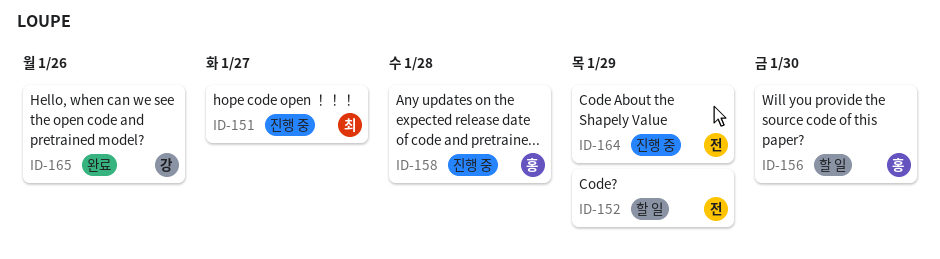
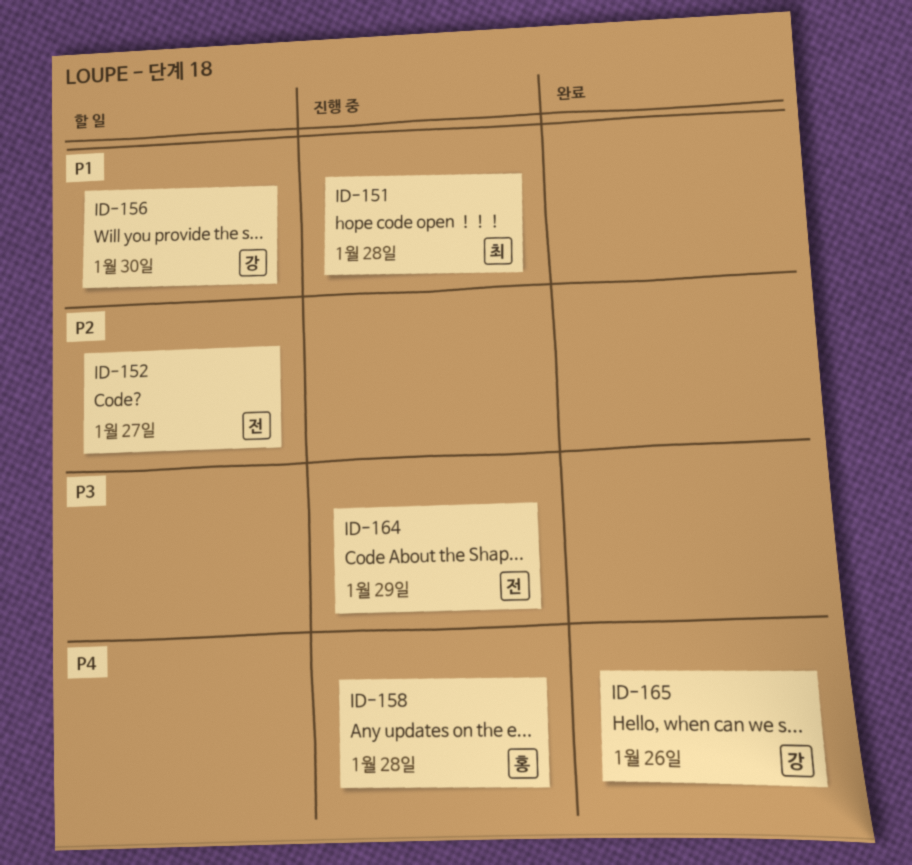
ID-151, due: Jan 27 -> Jan 28
ID-152, due: Jan 29 -> Jan 27
ID-156, owner: 홍 -> 강

